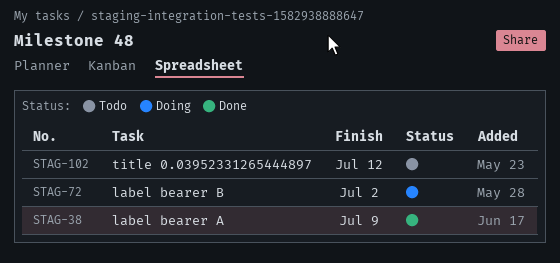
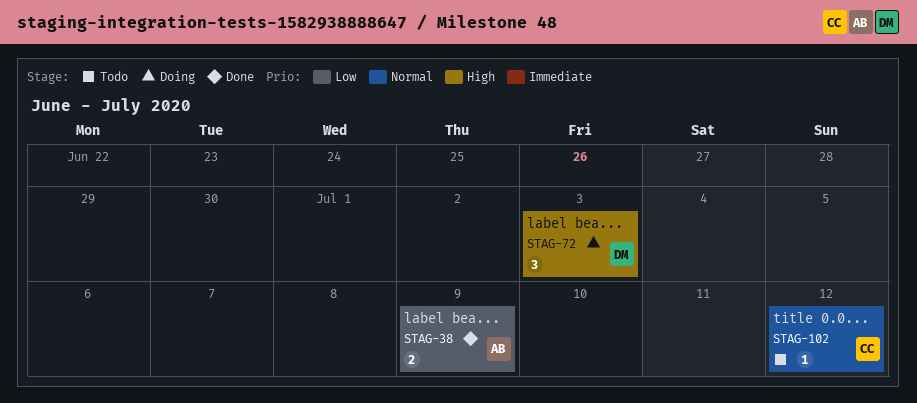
STAG-72, due: Jul 2 -> Jul 3

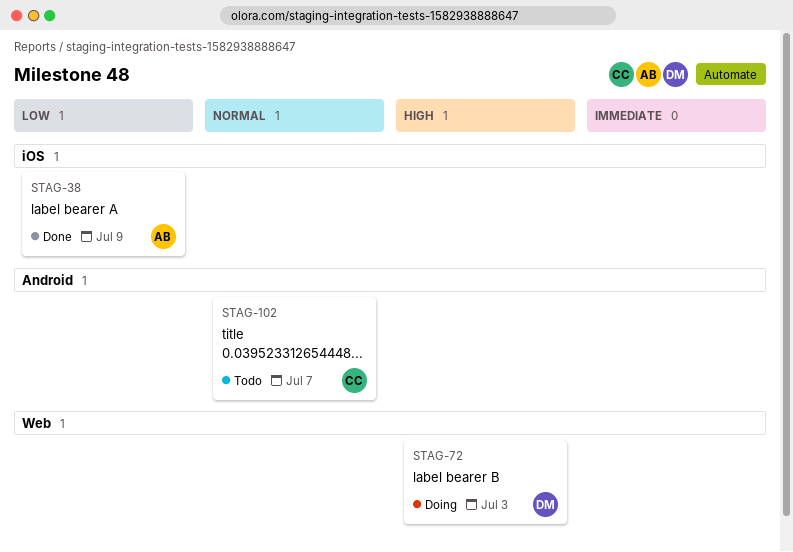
STAG-102, due: Jul 12 -> Jul 7

